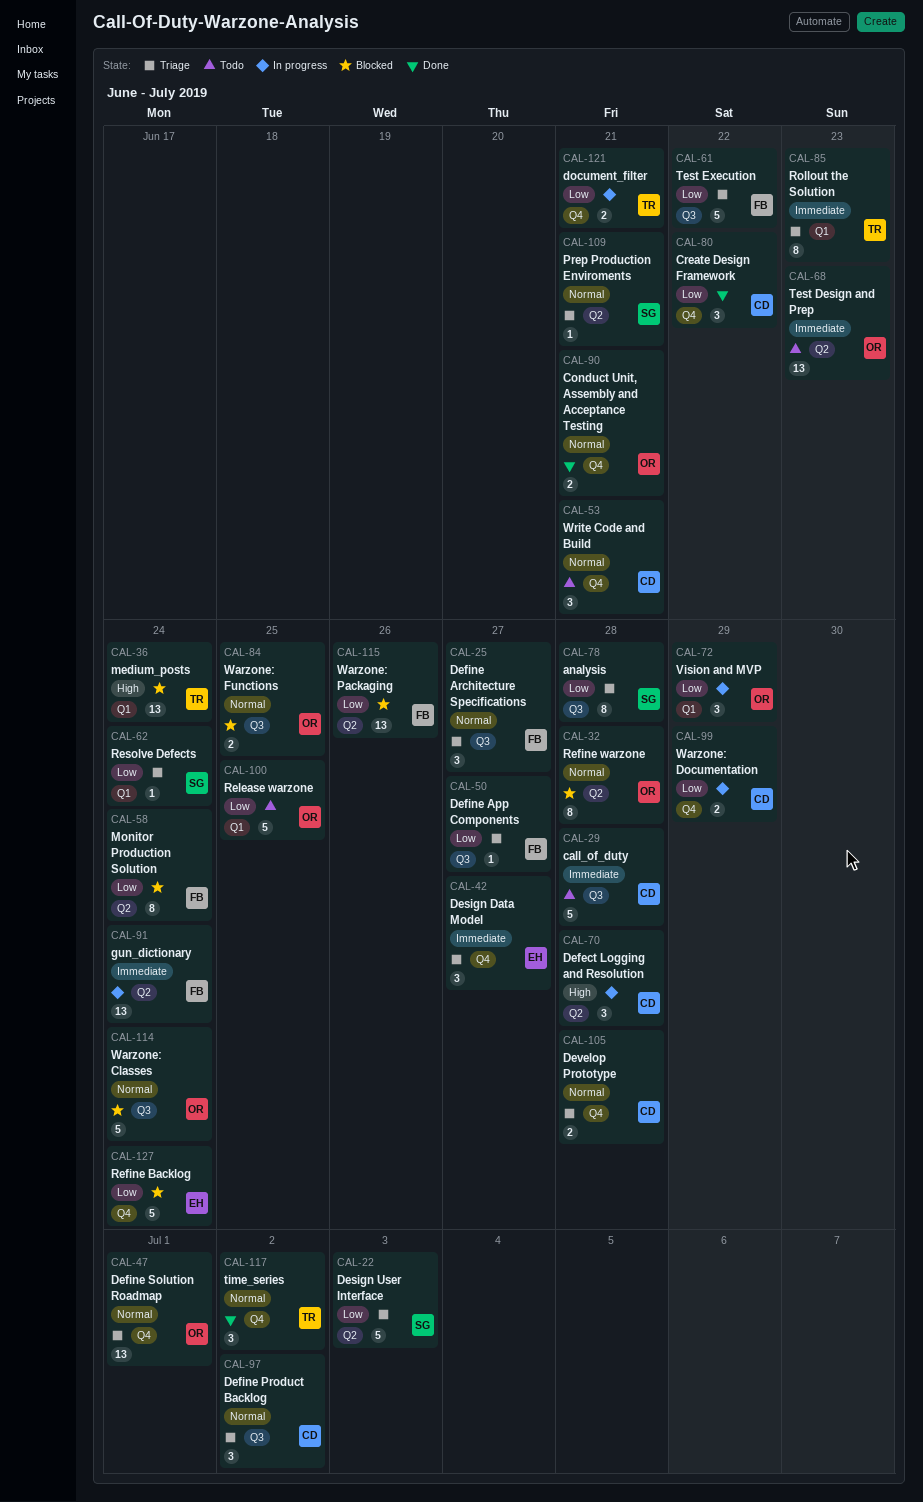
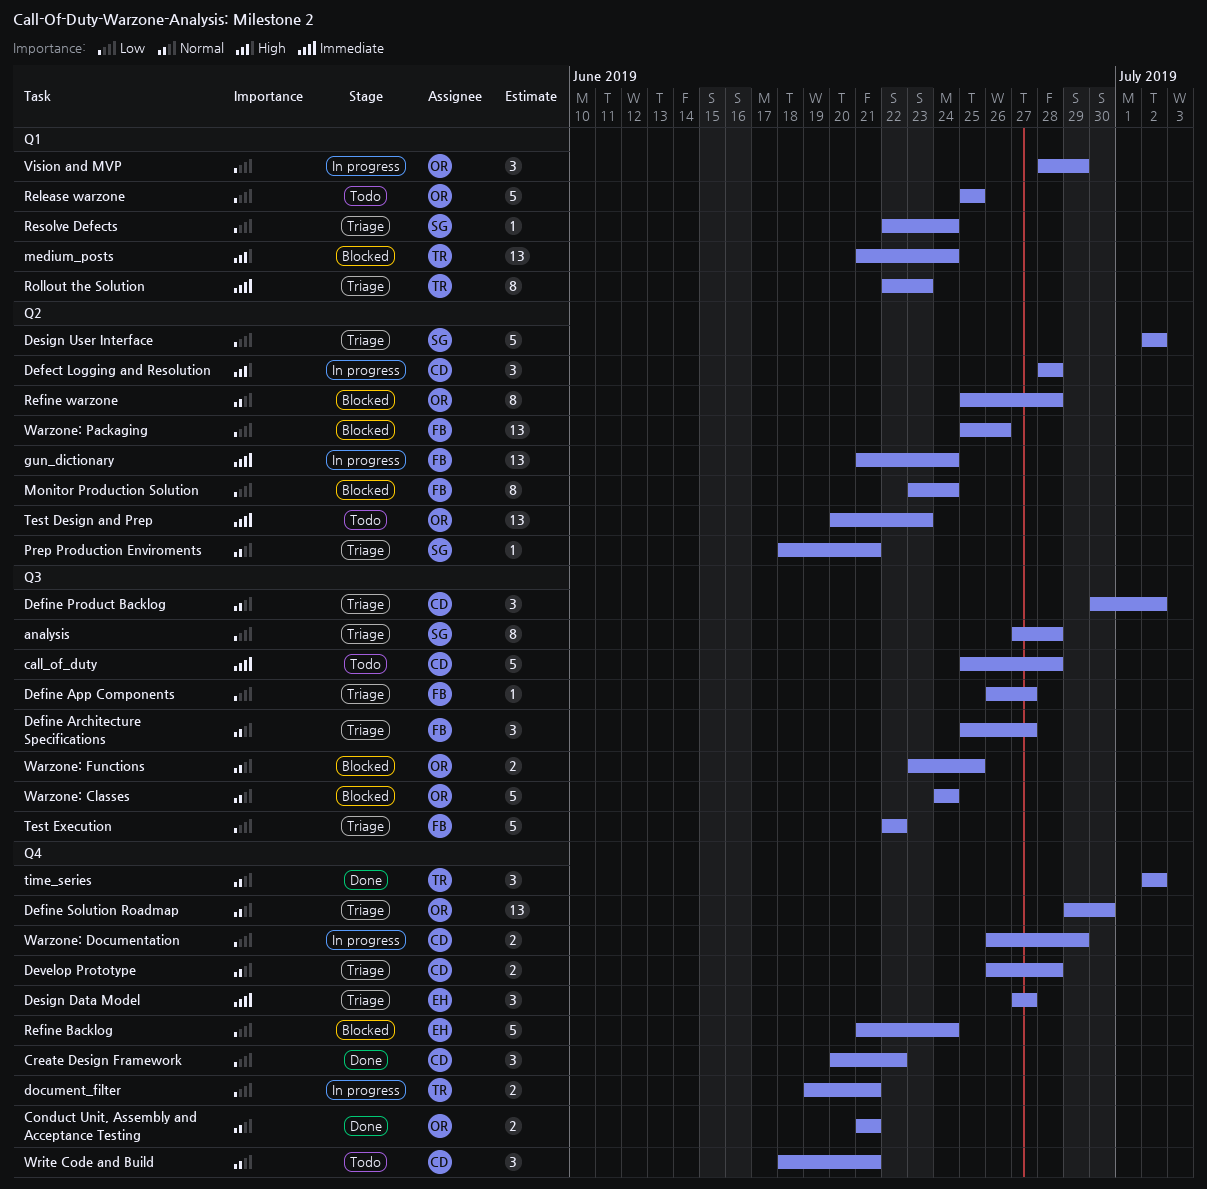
Define Solution Roadmap, due: Jul 1 -> Jun 30
Design User Interface, due: Jul 3 -> Jul 2

